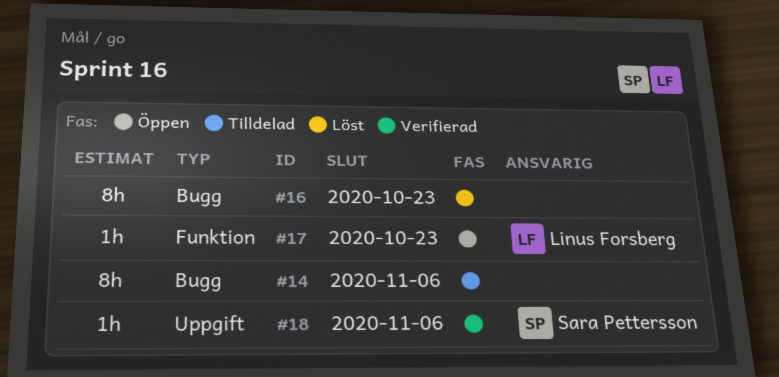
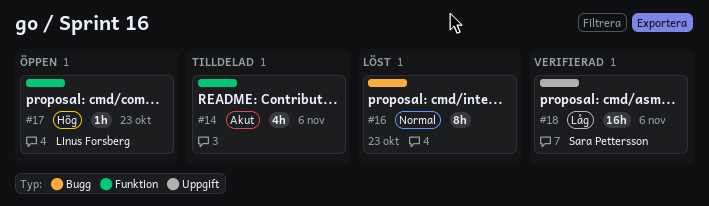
#14, label: Bugg -> Funktion
#14, estimate: 8h -> 4h
#18, estimate: 1h -> 16h

